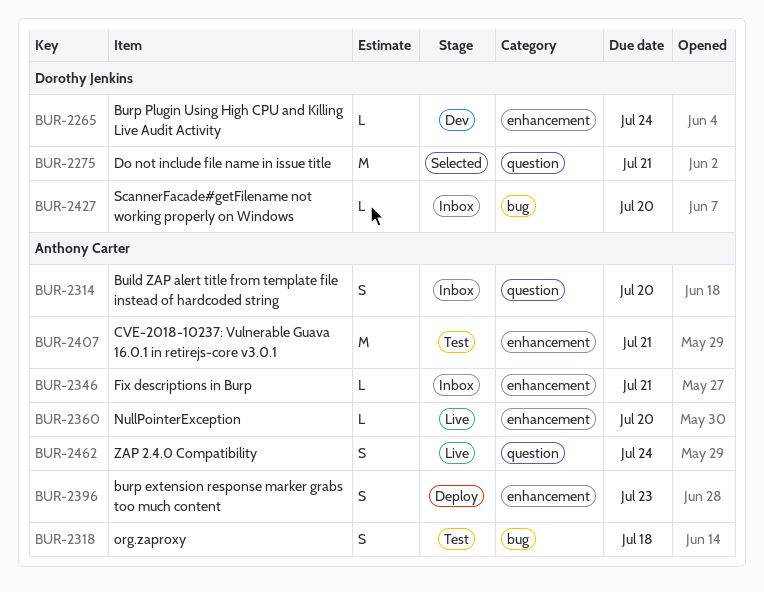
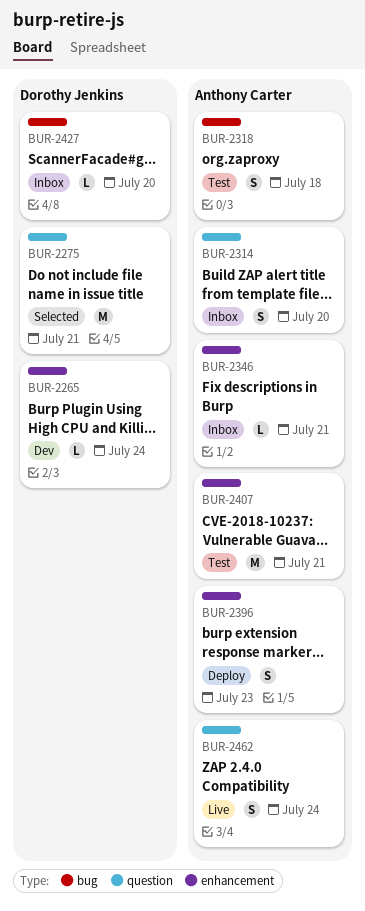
BUR-2360: present -> none

